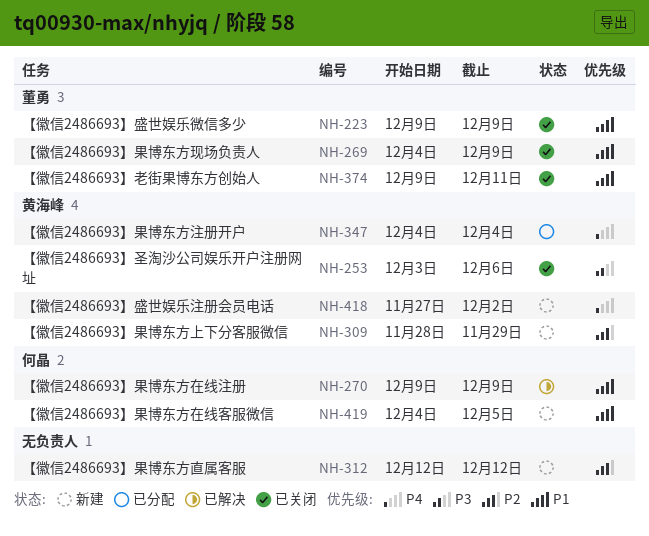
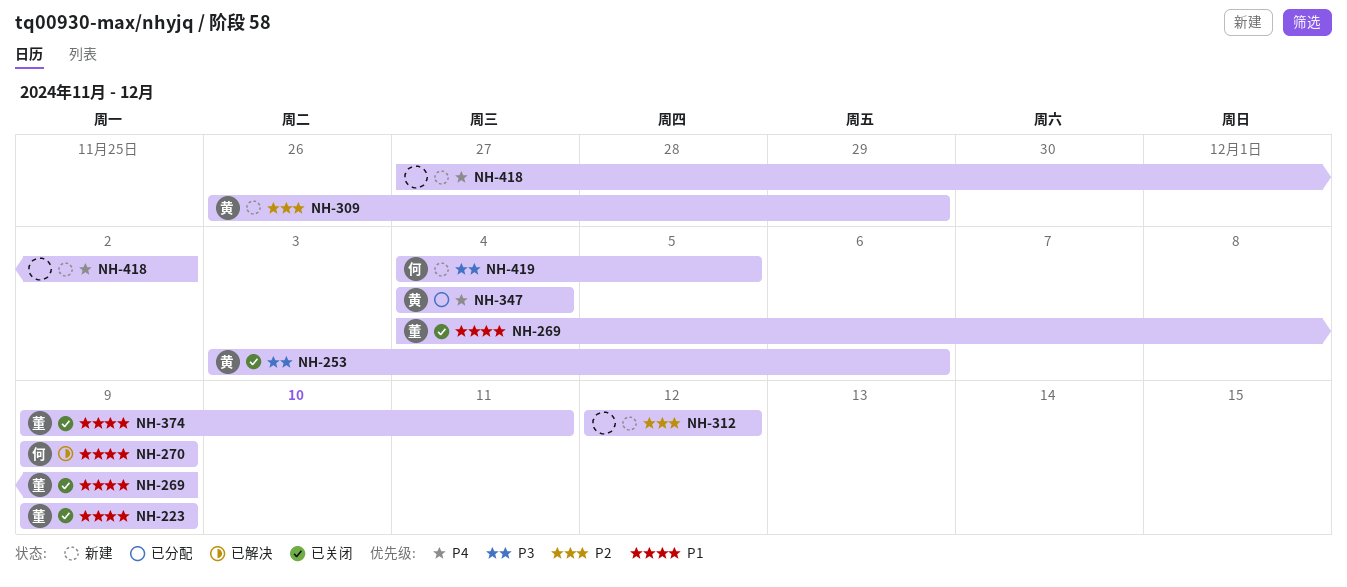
NH-309, start: Nov 28 -> Nov 26
NH-418, owner: 黄海峰 -> none
NH-419, priority: P1 -> P3

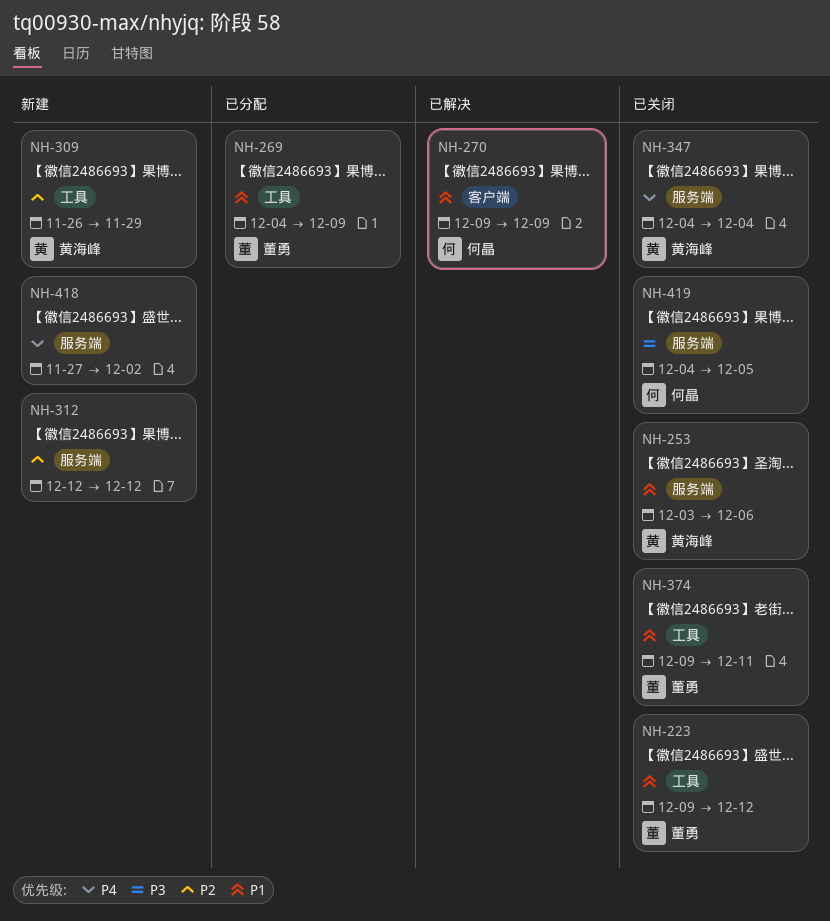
NH-223, due: Dec 9 -> Dec 12
NH-253, priority: P3 -> P1
NH-269, status: 已关闭 -> 已分配
NH-347, status: 已分配 -> 已关闭
NH-419, status: 新建 -> 已关闭

